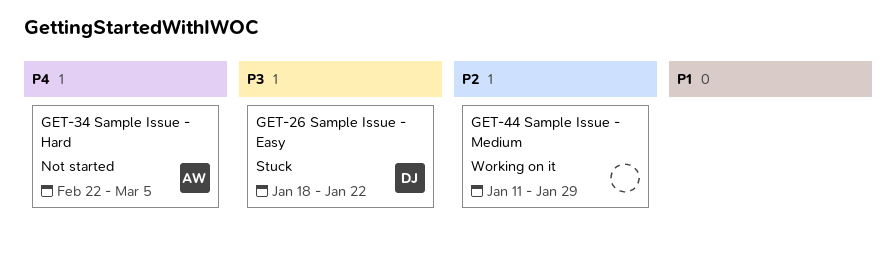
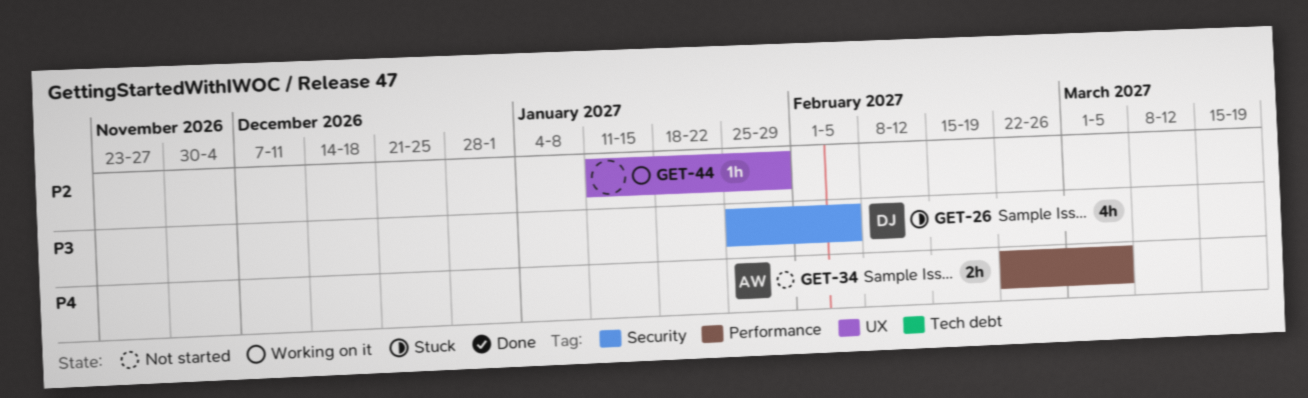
GET-26, start: Jan 18 -> Jan 25
GET-26, due: Jan 22 -> Feb 5

